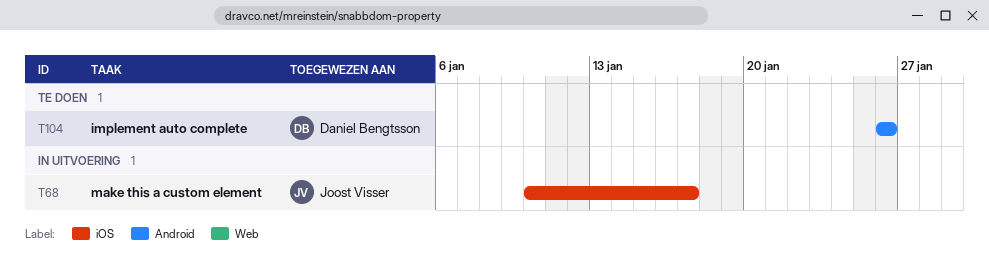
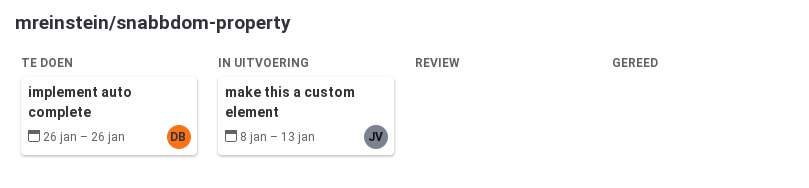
make this a custom element, start: Jan 10 -> Jan 8
make this a custom element, due: Jan 17 -> Jan 13

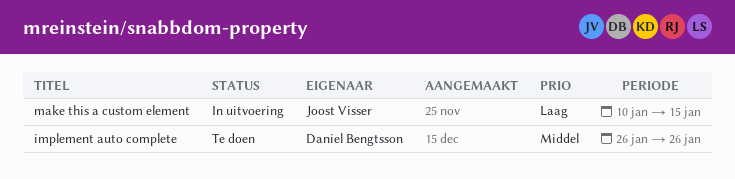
make this a custom element, start: Jan 8 -> Jan 10
make this a custom element, due: Jan 13 -> Jan 15

